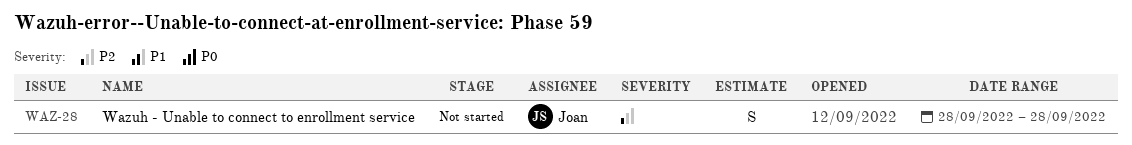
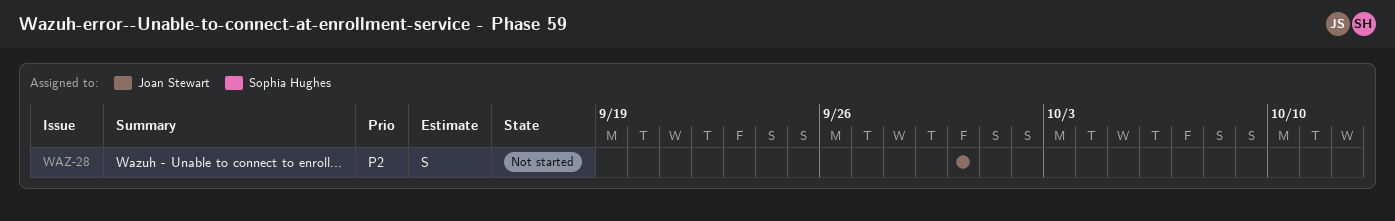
WAZ-28, start: Sep 28 -> Sep 30
WAZ-28, due: Sep 28 -> Sep 30

